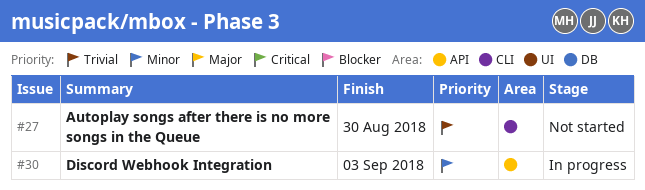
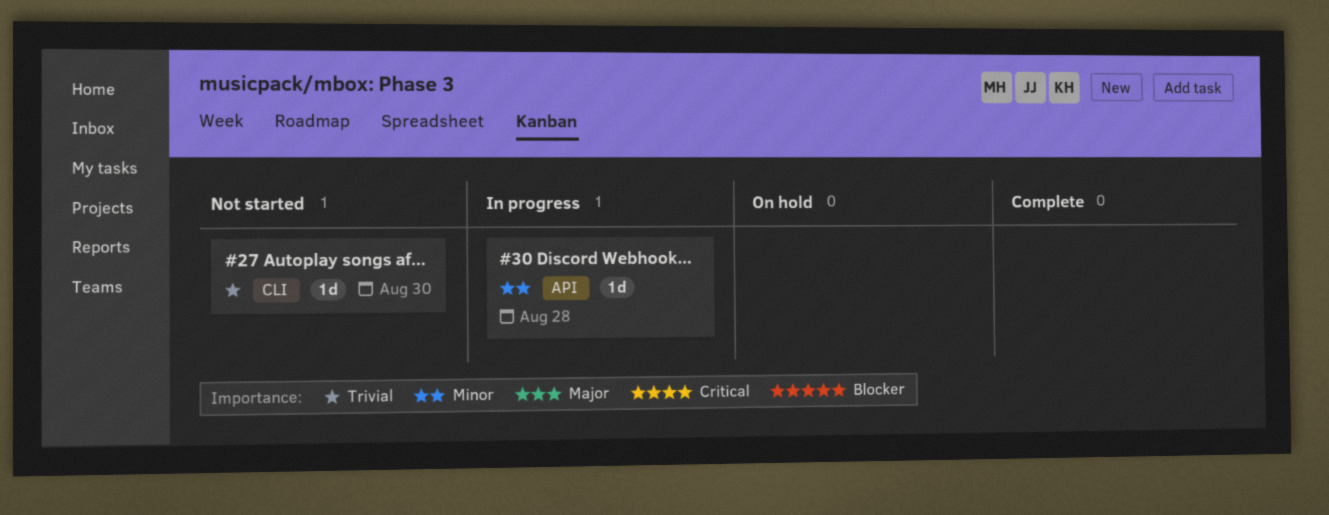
#30, due: Sep 3 -> Aug 28

